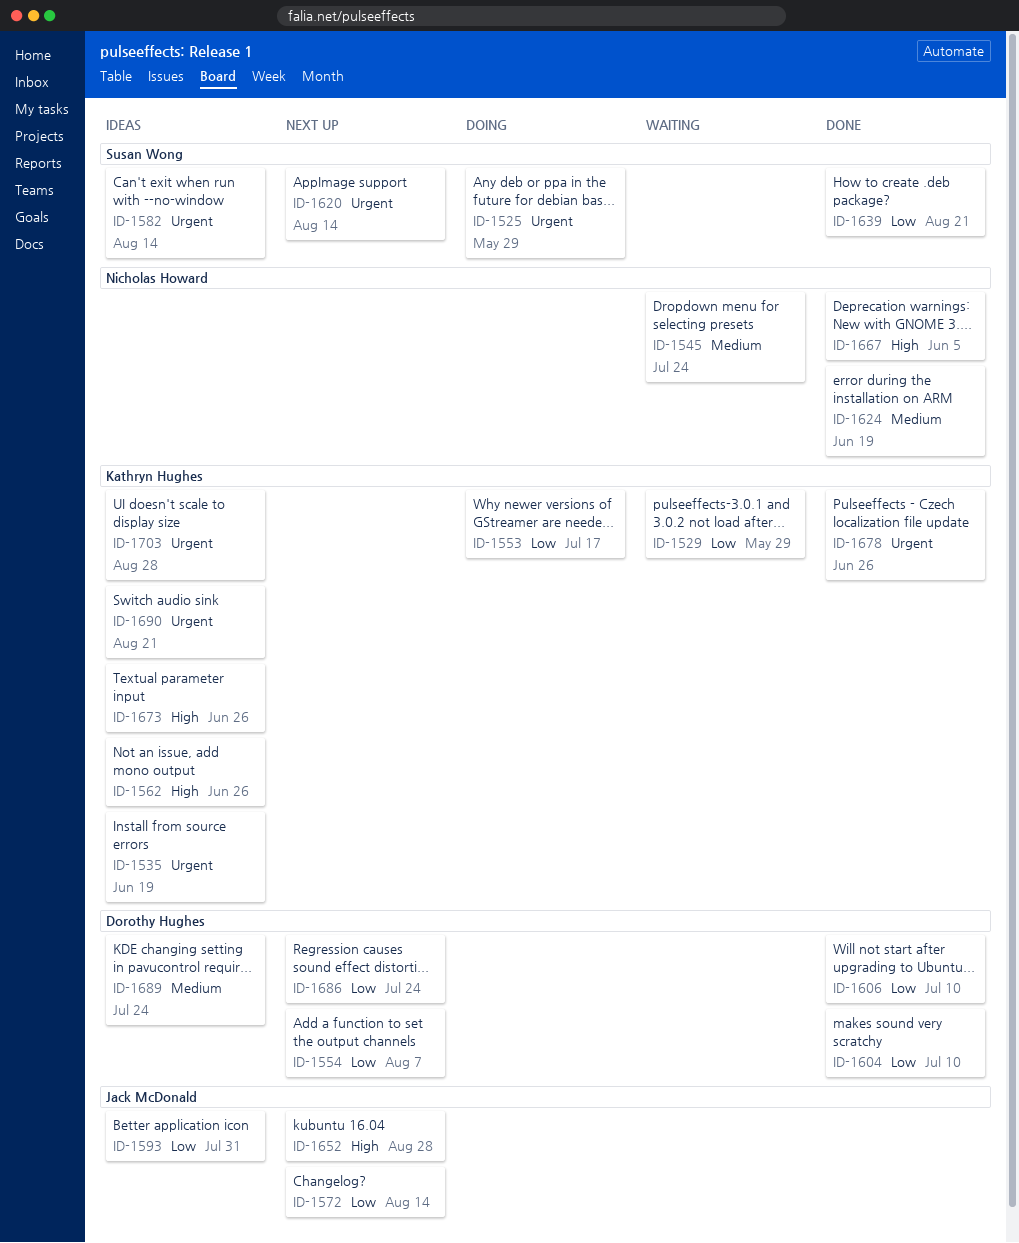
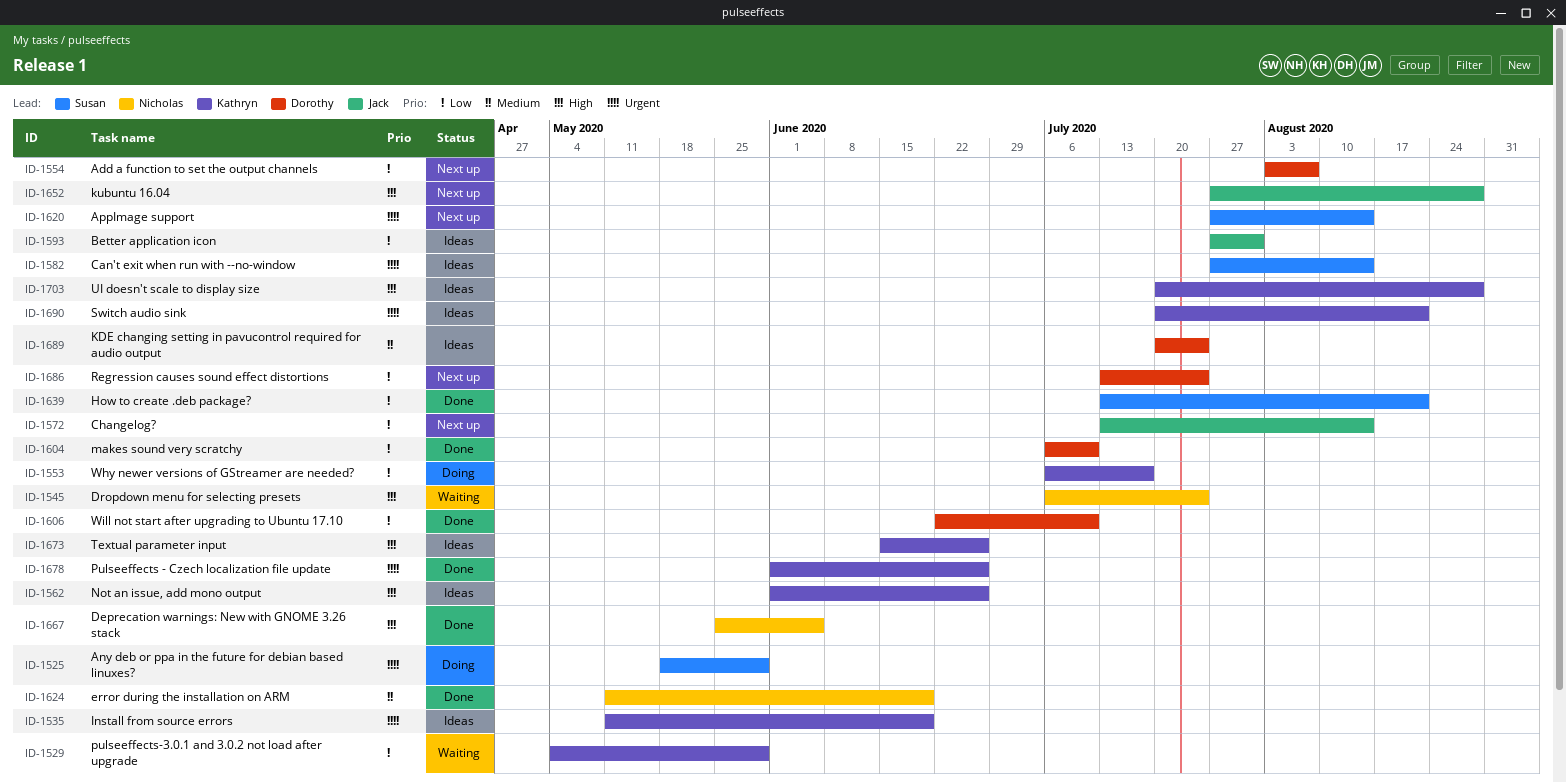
ID-1545, priority: Medium -> High
ID-1703, priority: Urgent -> High

